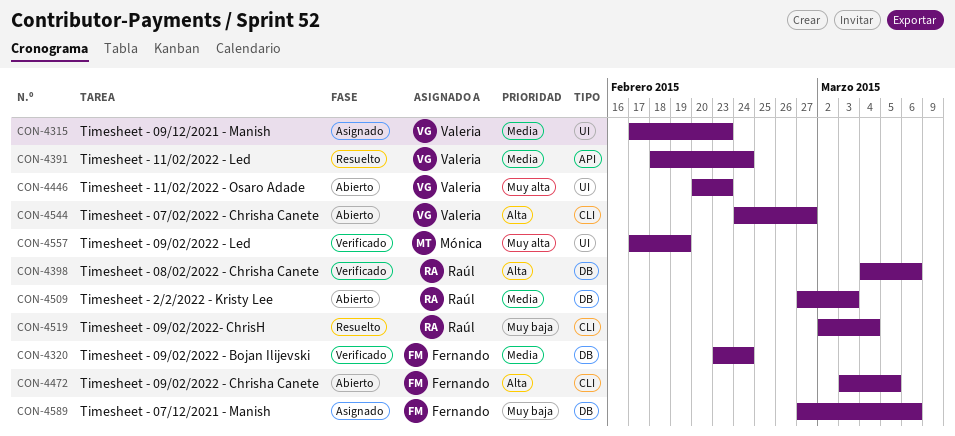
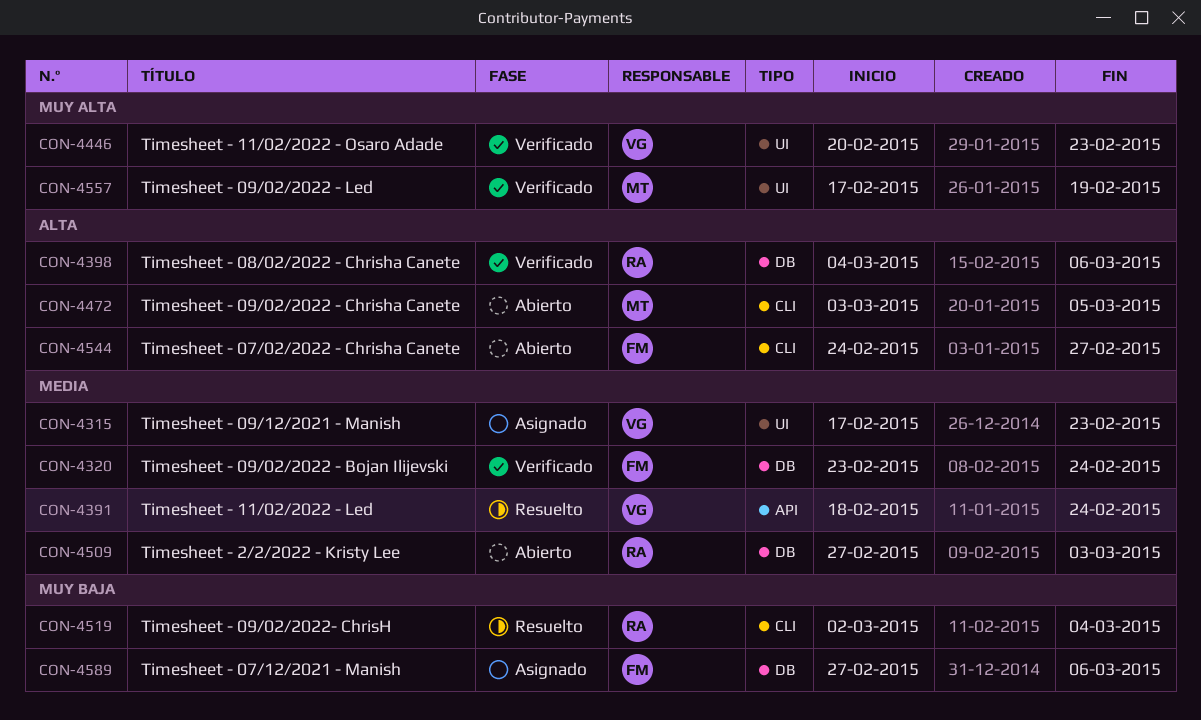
CON-4446, status: Abierto -> Verificado
CON-4472, owner: Fernando -> Mónica
CON-4544, owner: Valeria -> Fernando

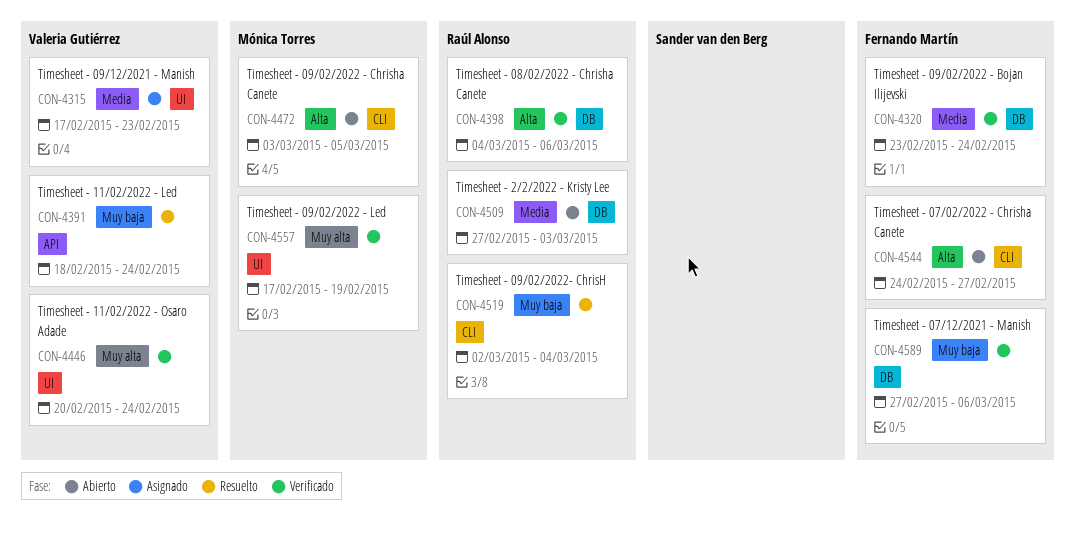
CON-4391, priority: Media -> Muy baja
CON-4446, due: Feb 23 -> Feb 24
CON-4589, status: Asignado -> Verificado

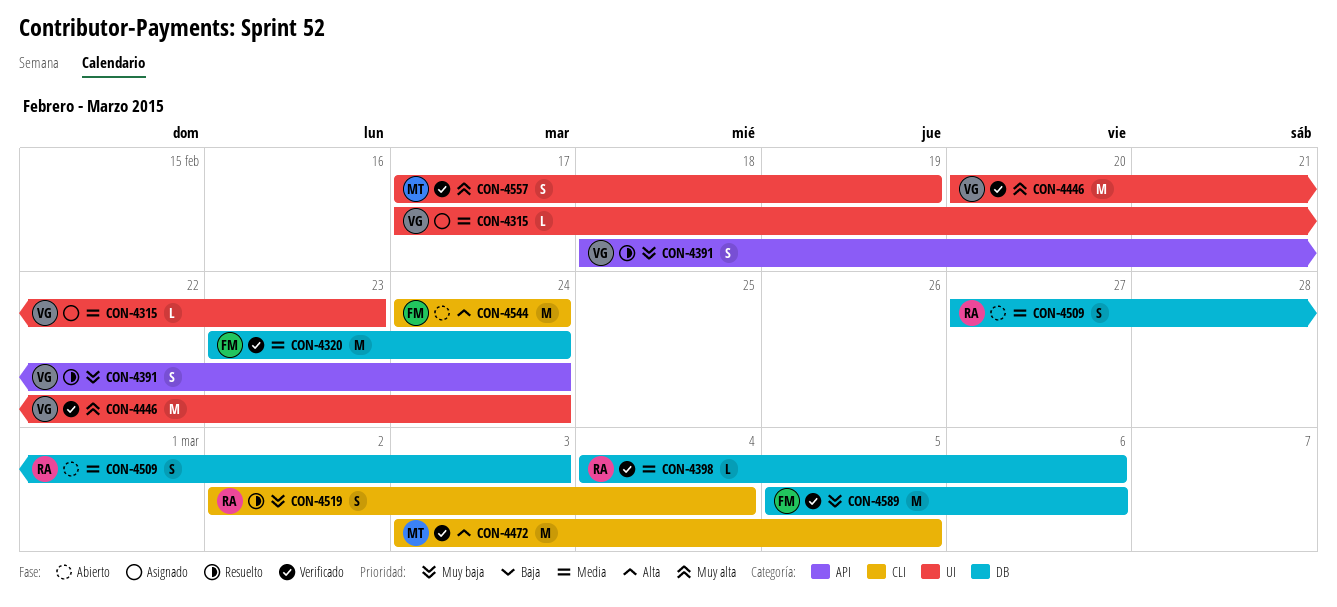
CON-4398, priority: Alta -> Media
CON-4472, status: Abierto -> Verificado
CON-4544, due: Feb 27 -> Feb 24
CON-4589, start: Feb 27 -> Mar 5

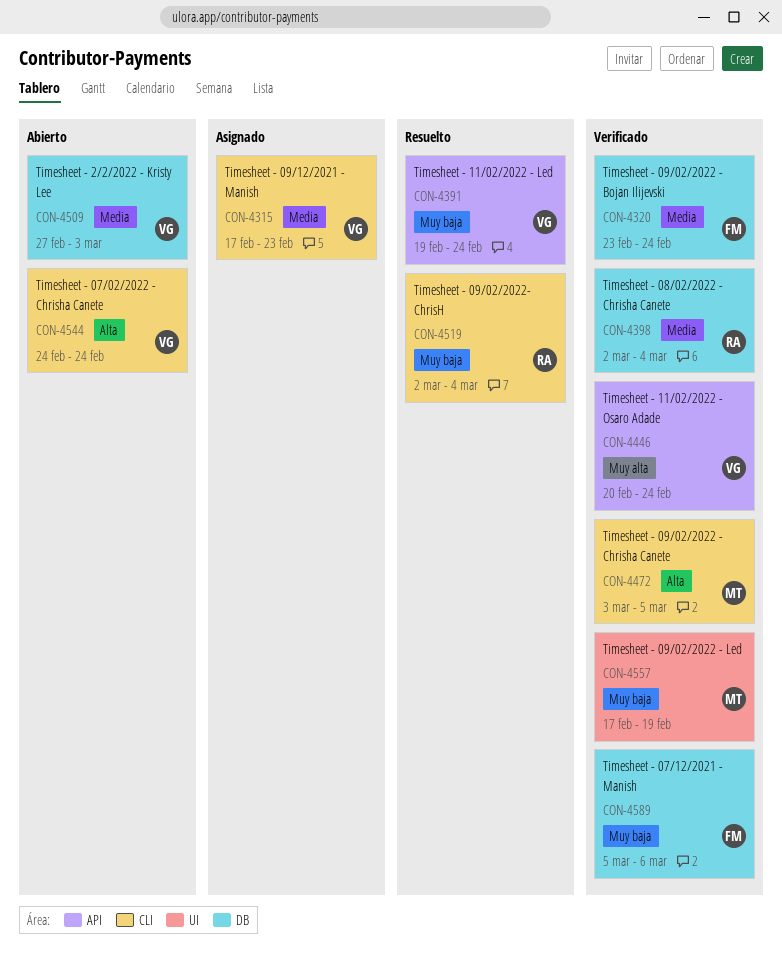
CON-4315, label: UI -> CLI
CON-4391, start: Feb 18 -> Feb 19
CON-4398, start: Mar 4 -> Mar 2
CON-4398, due: Mar 6 -> Mar 4
CON-4446, label: UI -> API
CON-4509, owner: RA -> VG
CON-4544, owner: FM -> VG
CON-4557, priority: Muy alta -> Muy baja

